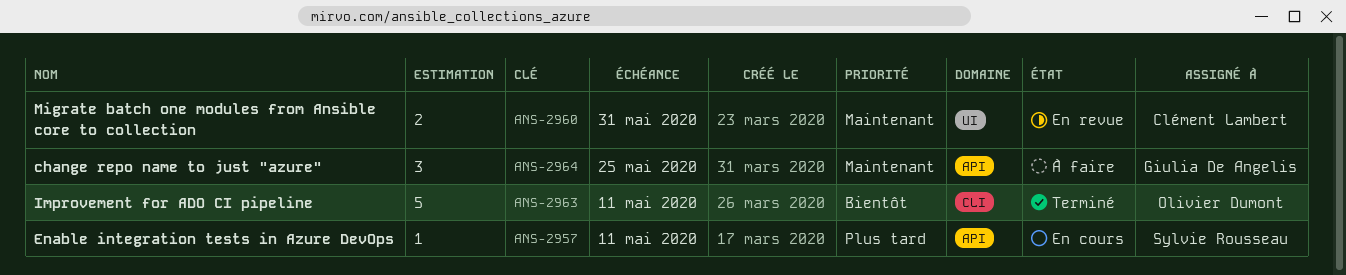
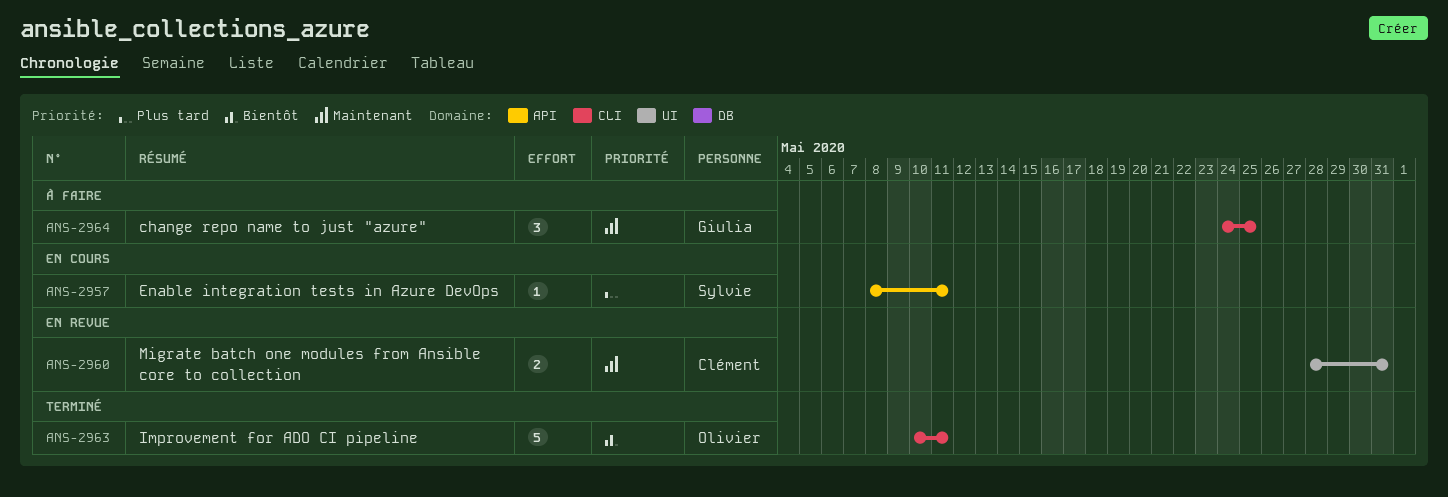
ANS-2964, label: API -> CLI

